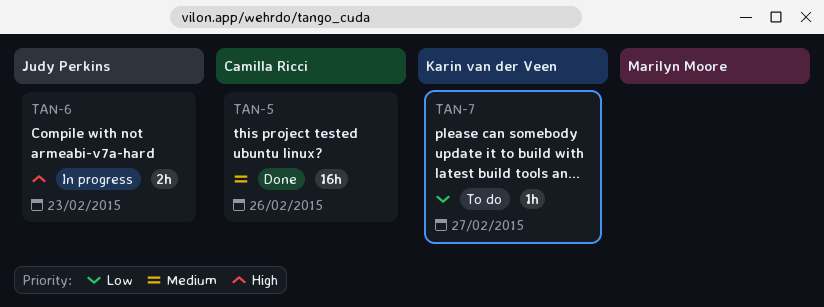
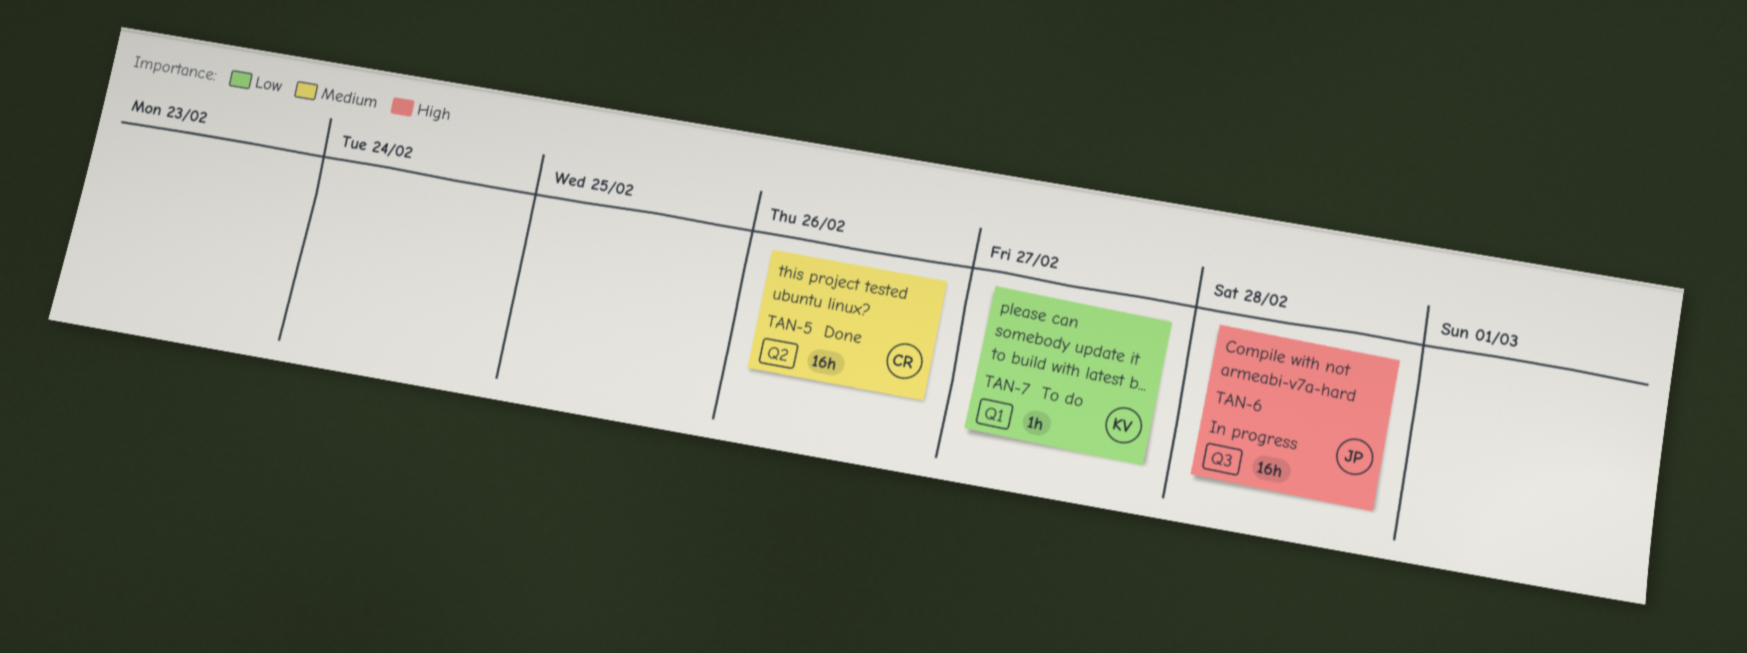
TAN-6, estimate: 2h -> 16h
TAN-6, due: Feb 23 -> Feb 28

